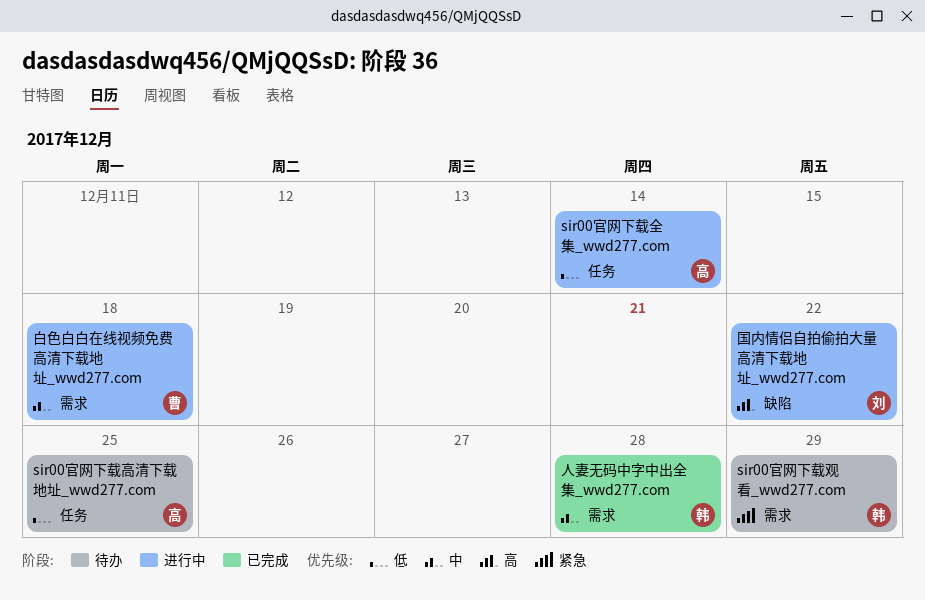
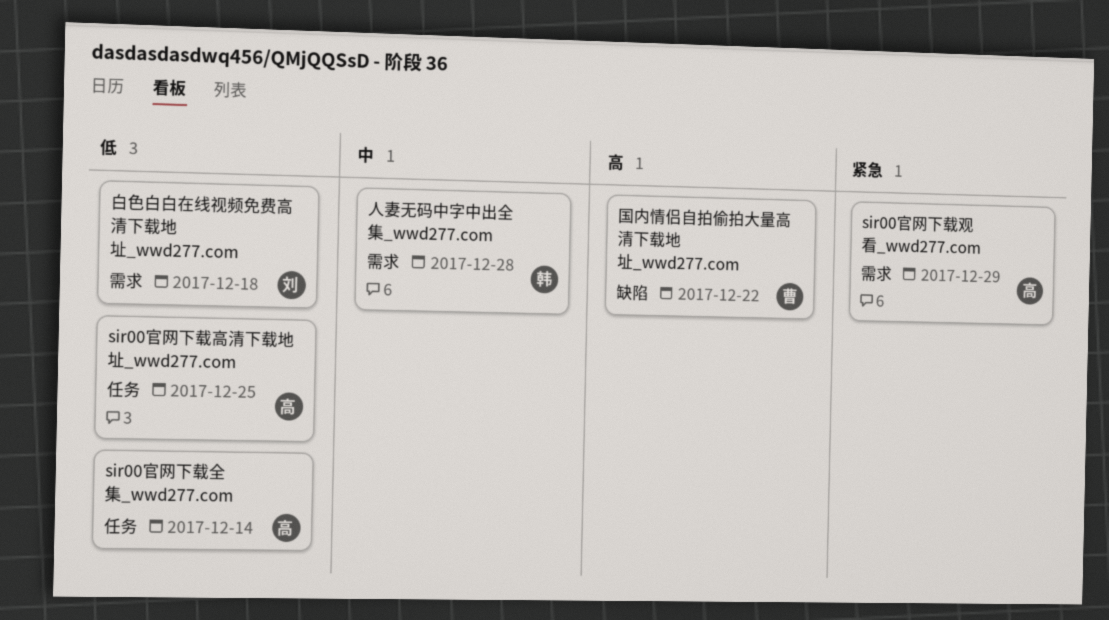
sir00官网下载观看_wwd277.com, owner: 韩 -> 高
国内情侣自拍偷拍大量高清下载地址_wwd277.com, owner: 刘 -> 曹
白色白白在线视频免费高清下载地址_wwd277.com, owner: 曹 -> 刘
白色白白在线视频免费高清下载地址_wwd277.com, priority: 中 -> 低

